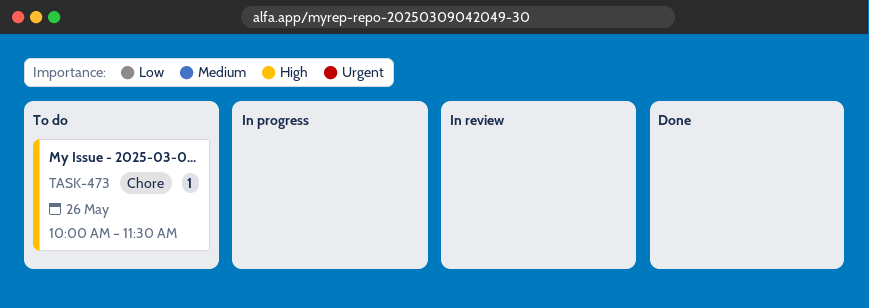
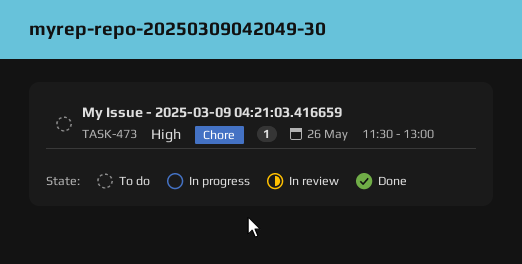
TASK-473, begins: 10:00 -> 11:30
TASK-473, ends: 11:30 -> 13:00

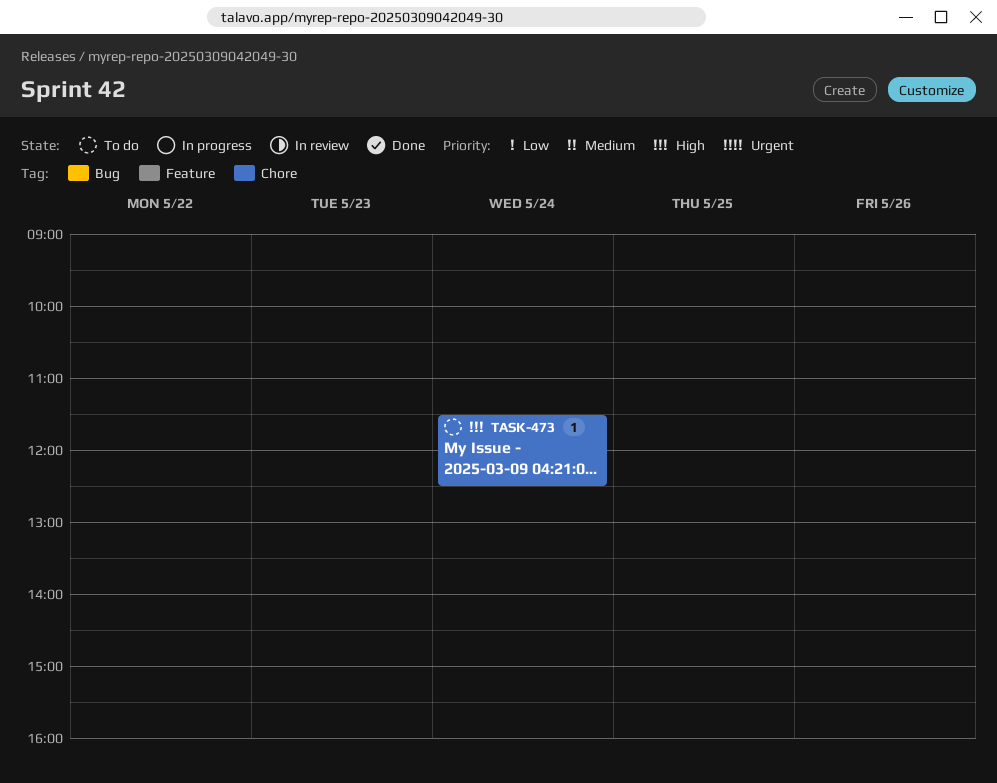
TASK-473, day: May 26 -> May 24
TASK-473, ends: 13:00 -> 12:30

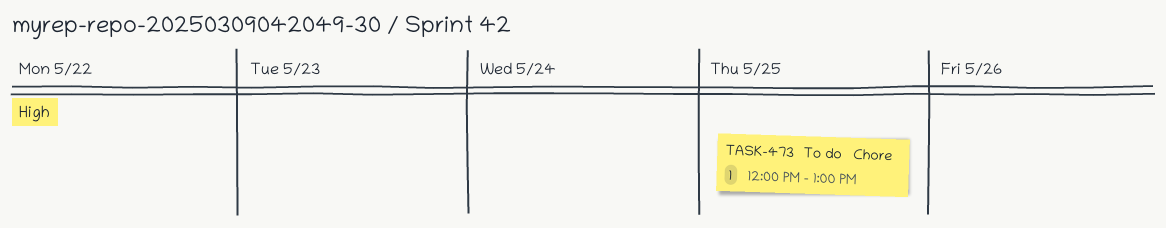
TASK-473, day: May 24 -> May 25
TASK-473, begins: 11:30 -> 12:00
TASK-473, ends: 12:30 -> 13:00

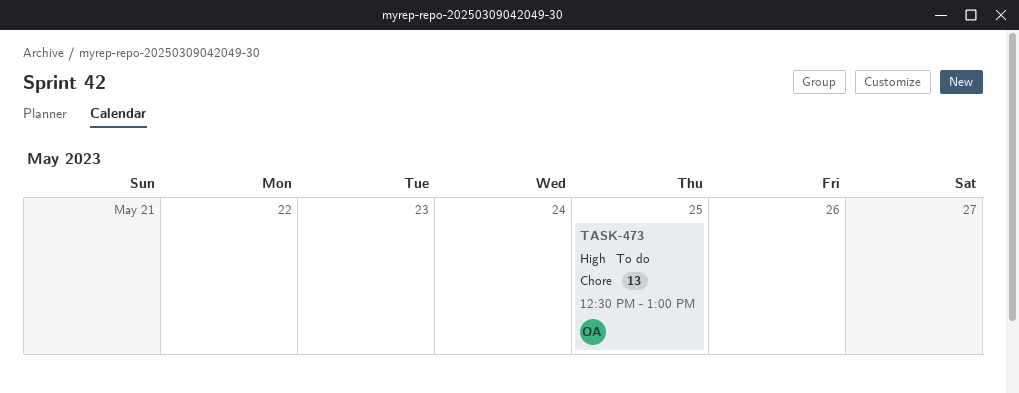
TASK-473, estimate: 1 -> 13
TASK-473, begins: 12:00 -> 12:30

